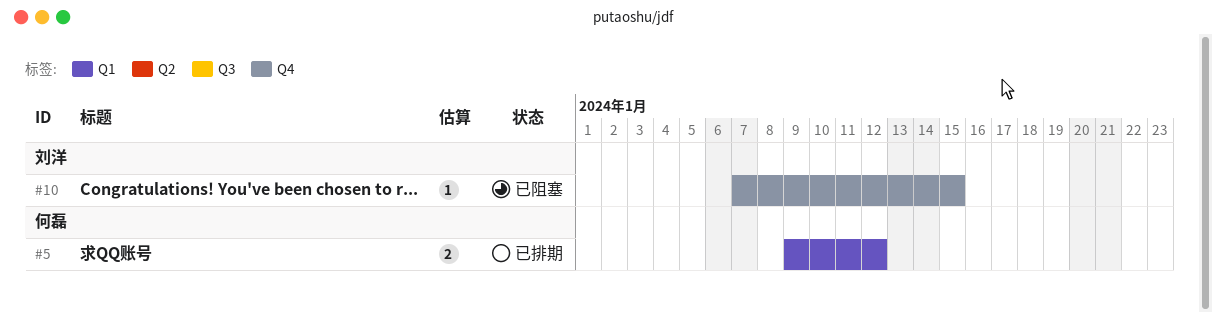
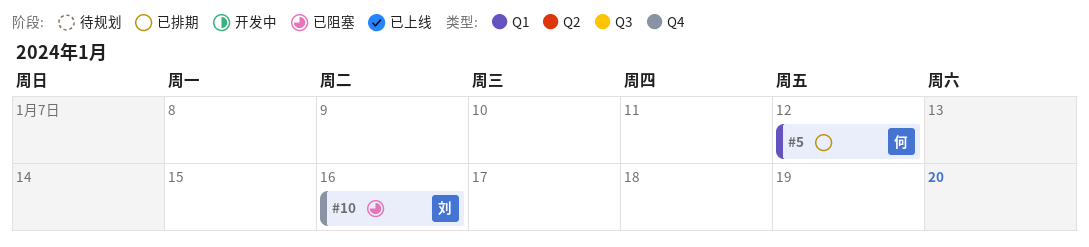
#10, due: Jan 15 -> Jan 16

